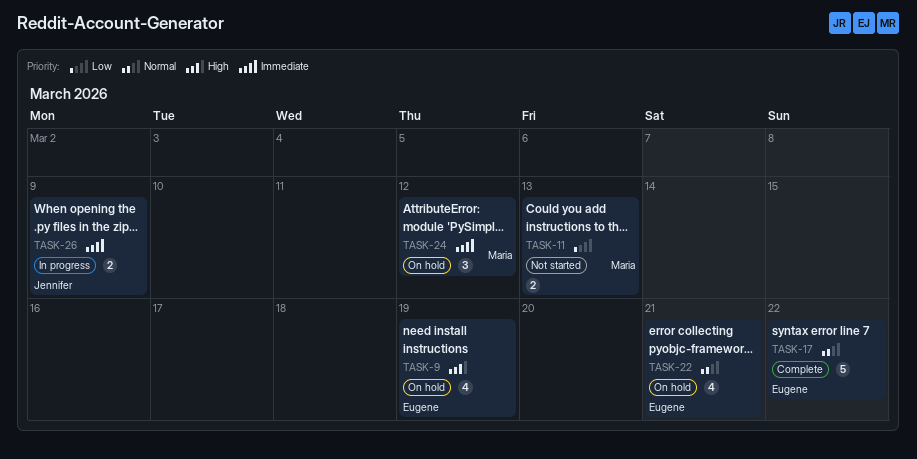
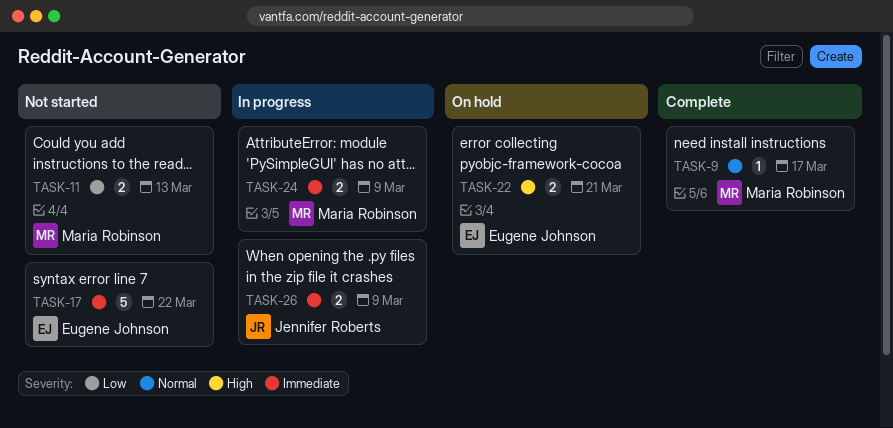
TASK-9, status: On hold -> Complete
TASK-9, owner: Eugene Johnson -> Maria Robinson
TASK-9, priority: High -> Normal
TASK-9, estimate: 4 -> 1
TASK-9, due: Mar 19 -> Mar 17
TASK-17, status: Complete -> Not started
TASK-17, priority: Normal -> Immediate
TASK-22, priority: Normal -> High
TASK-22, estimate: 4 -> 2
TASK-24, status: On hold -> In progress
TASK-24, estimate: 3 -> 2
TASK-24, due: Mar 12 -> Mar 9

